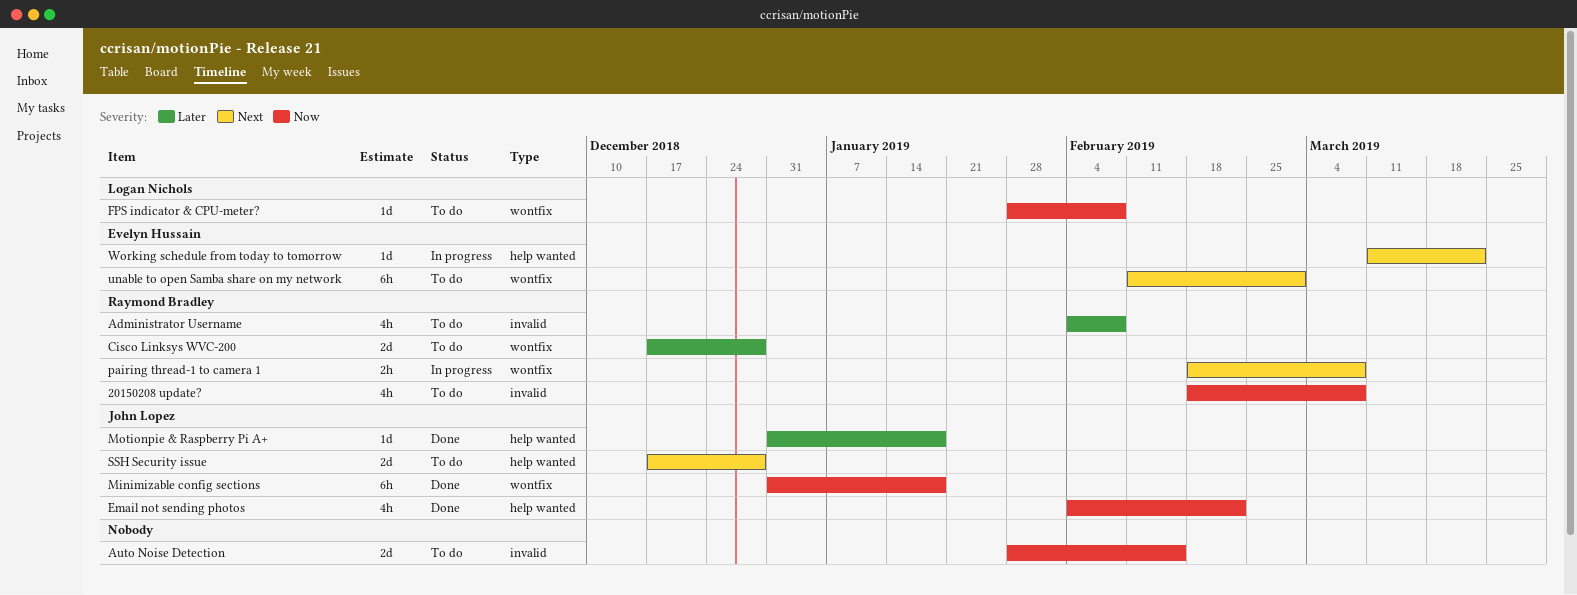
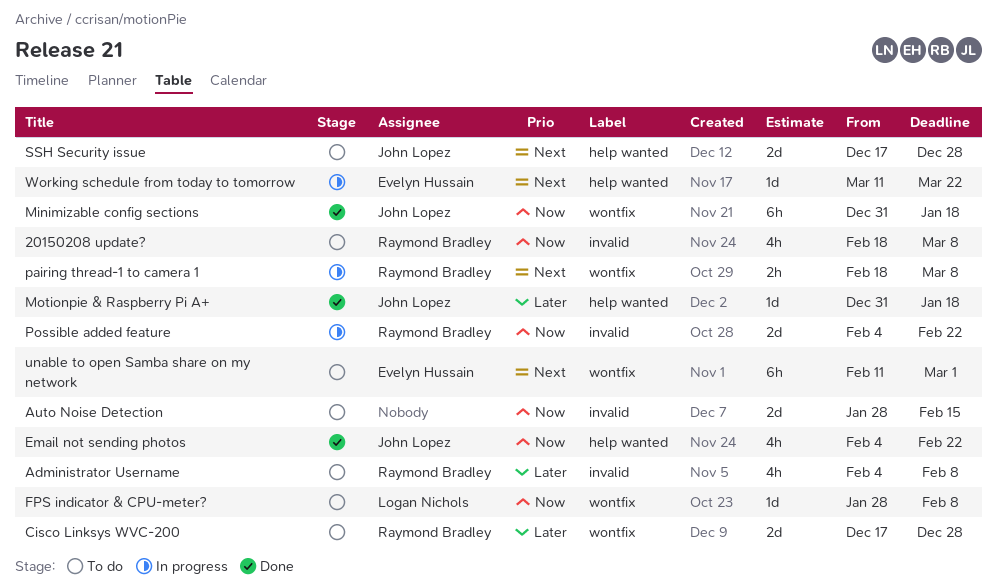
Possible added feature: none -> present

